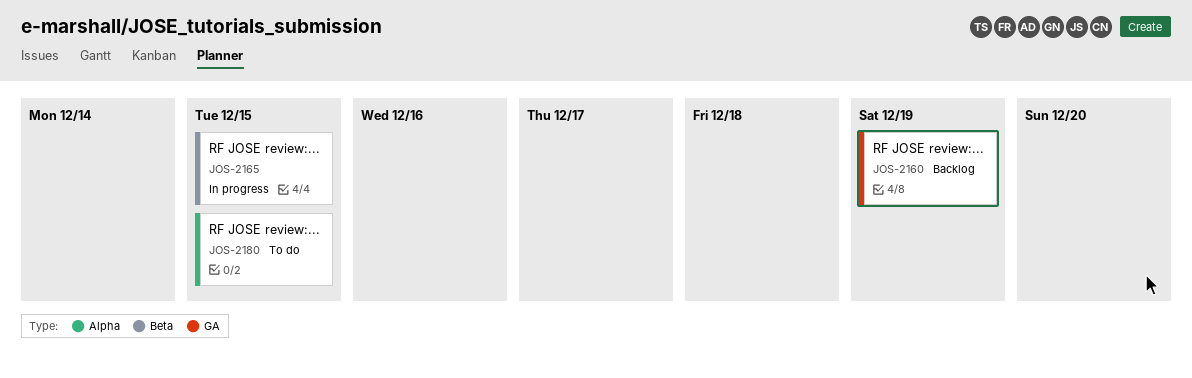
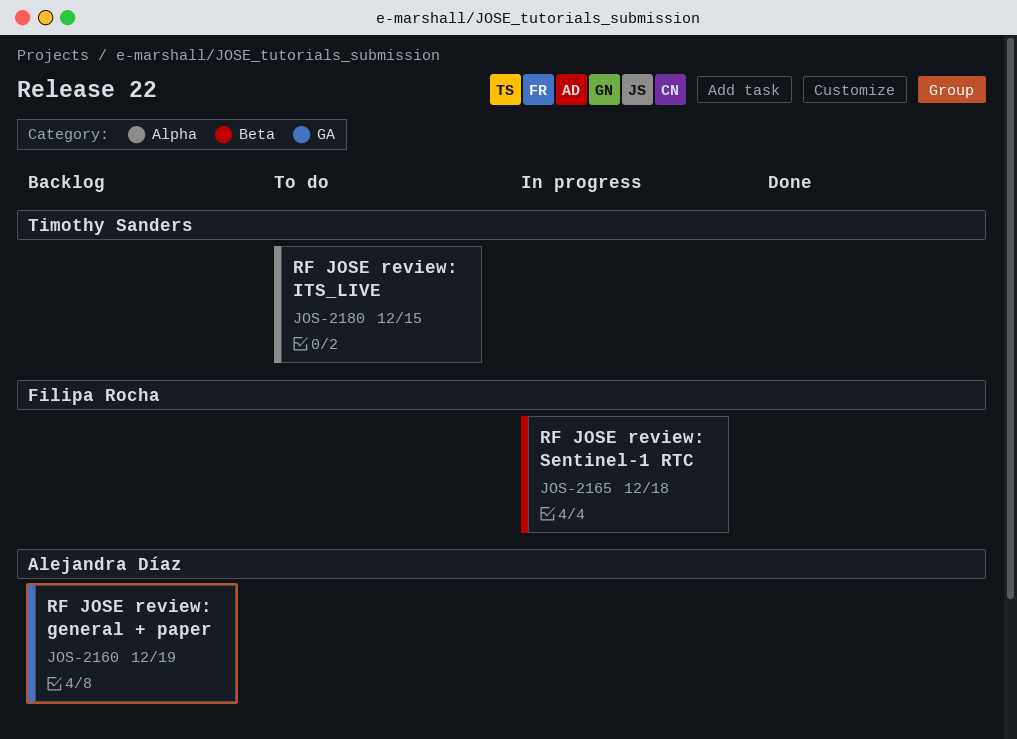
JOS-2165, due: Dec 15 -> Dec 18

